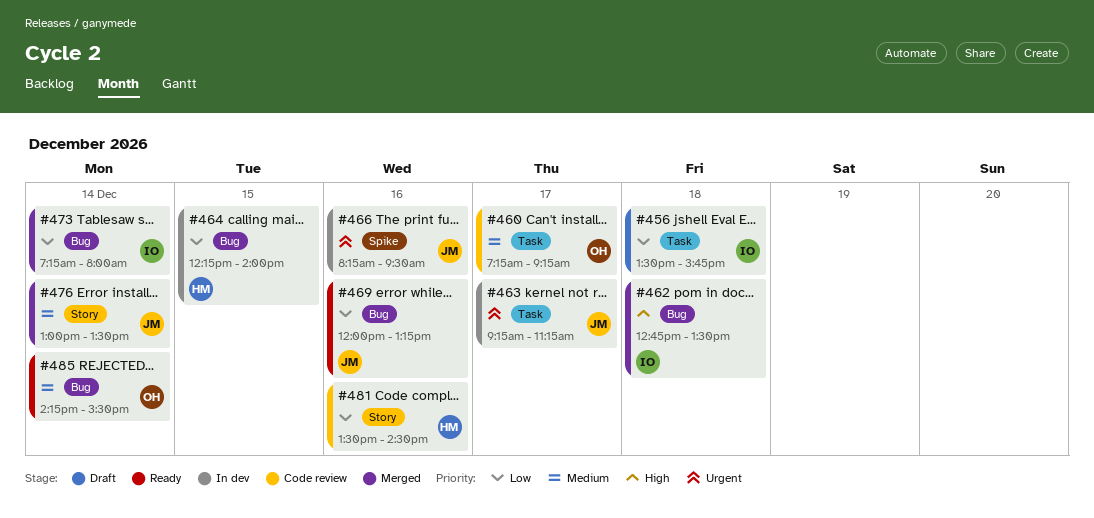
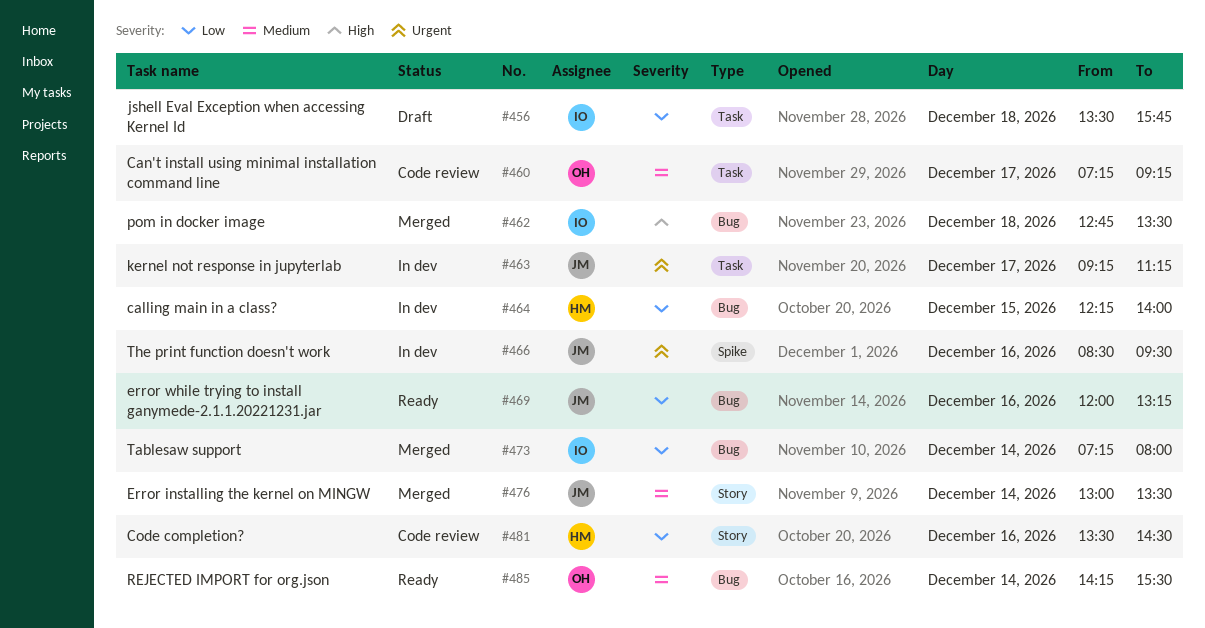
#466, begins: 08:15 -> 08:30

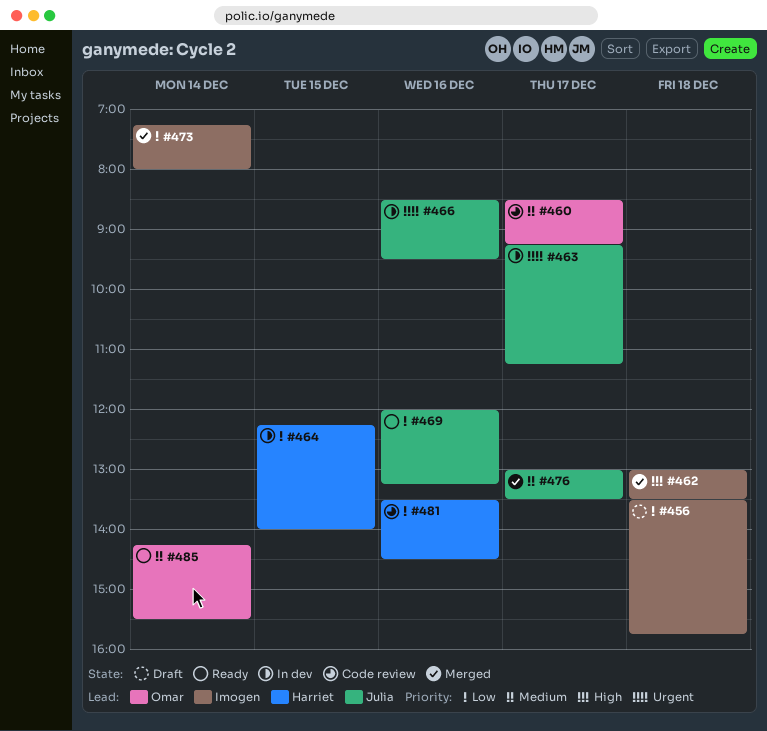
#460, begins: 07:15 -> 08:30
#462, begins: 12:45 -> 13:00
#476, day: Dec 14 -> Dec 17

